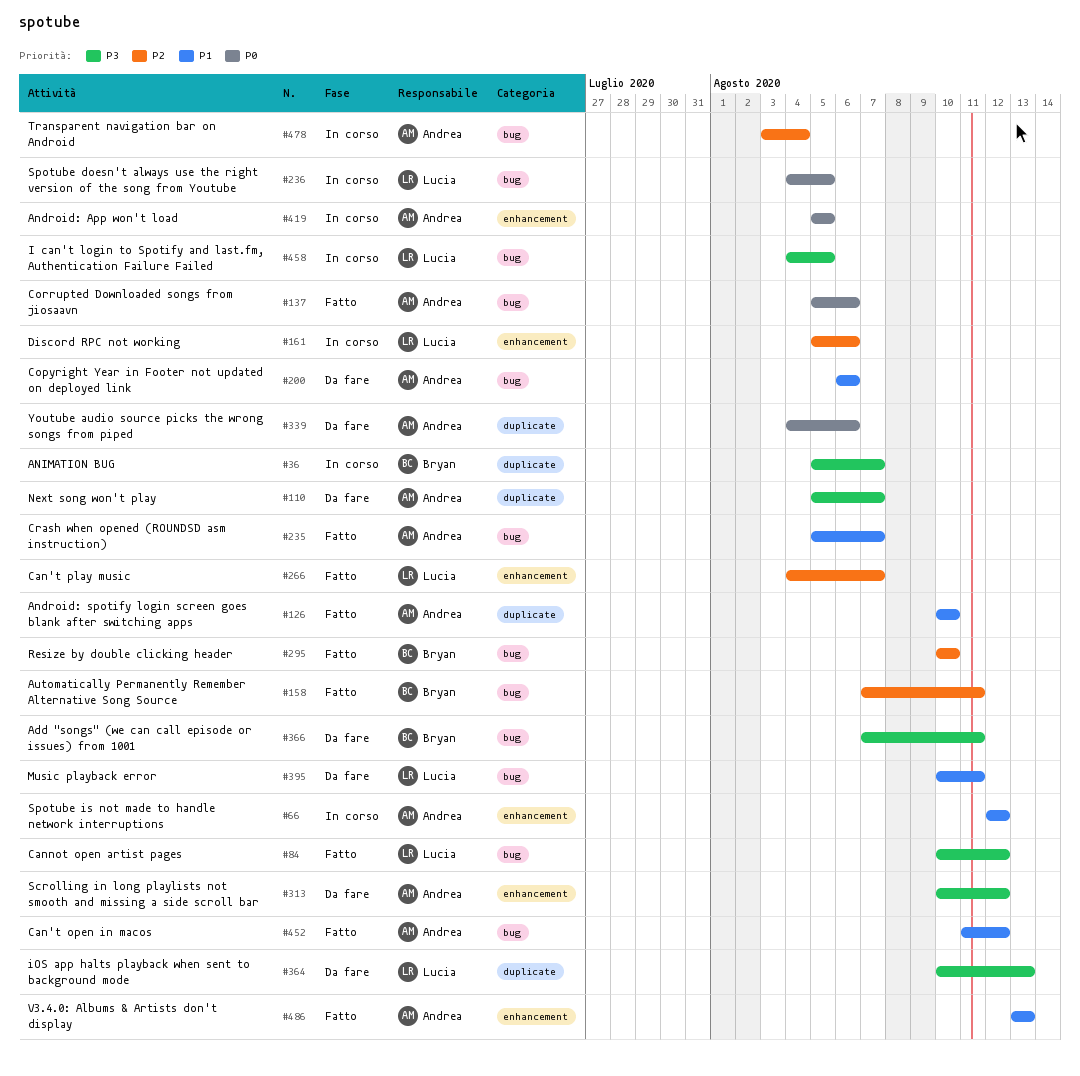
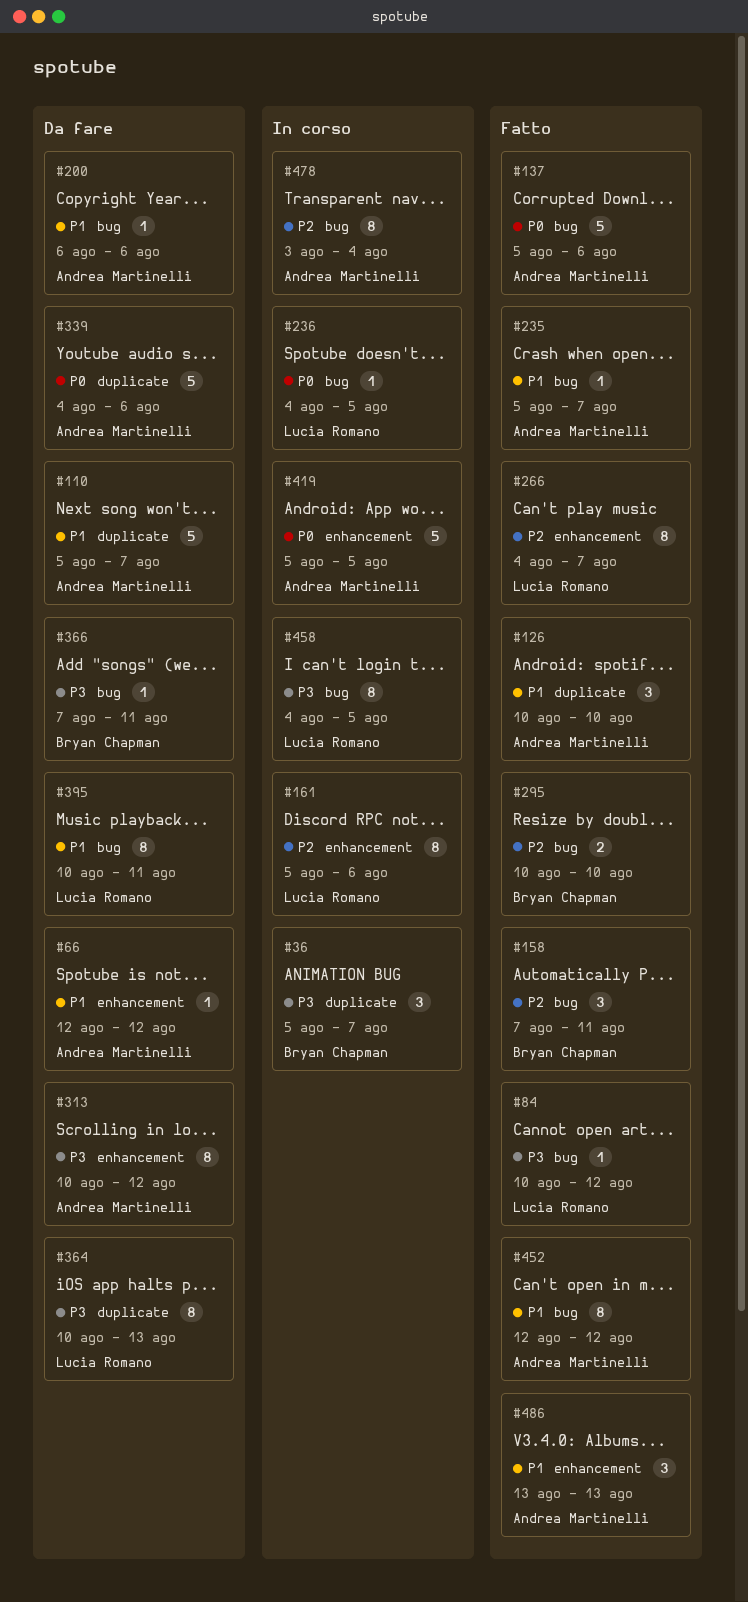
#66, status: In corso -> Da fare
#110, priority: P3 -> P1
#452, start: Aug 11 -> Aug 12

